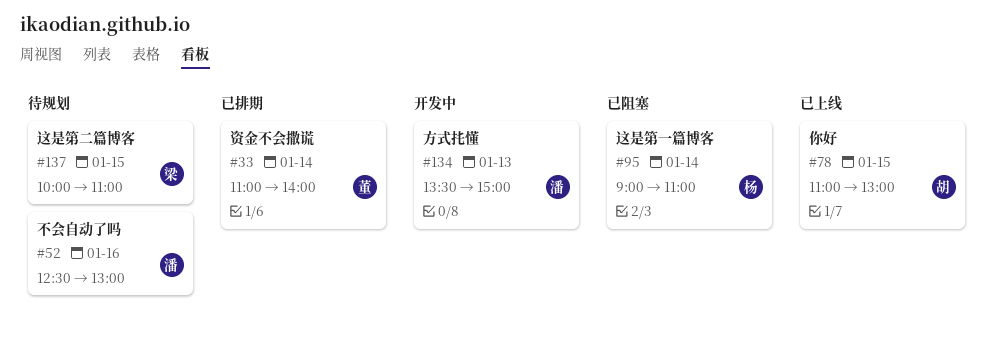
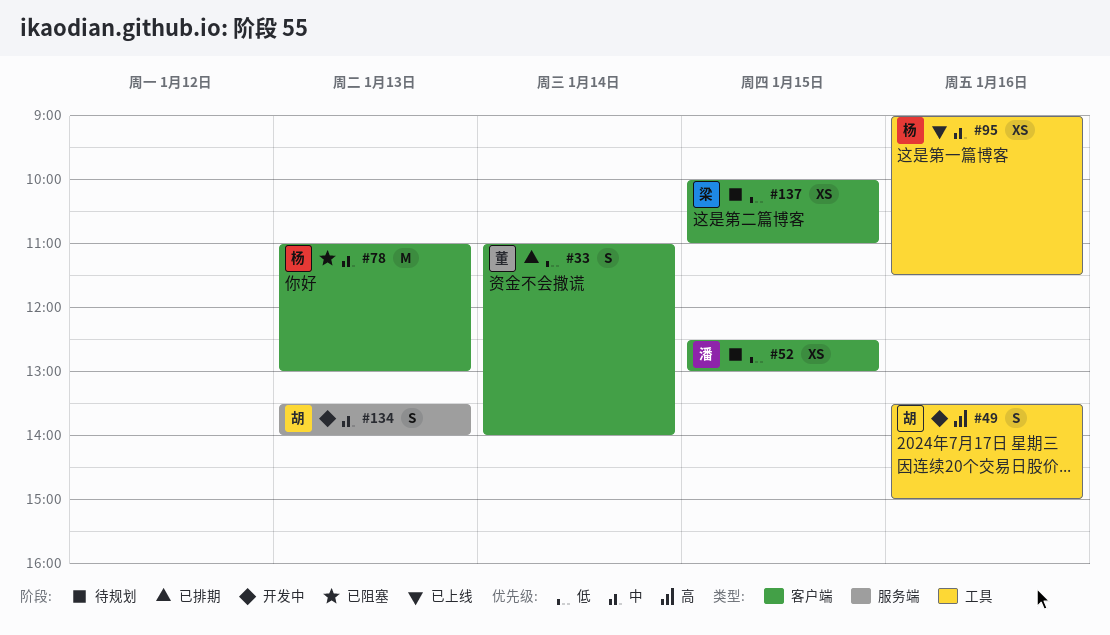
#49: none -> present
#52, day: Jan 16 -> Jan 15
#78, status: 已上线 -> 已阻塞
#78, owner: 胡 -> 杨
#78, day: Jan 15 -> Jan 13
#95, status: 已阻塞 -> 已上线
#95, day: Jan 14 -> Jan 16
#95, ends: 11:00 -> 11:30
#134, owner: 潘 -> 胡
#134, ends: 15:00 -> 14:00

